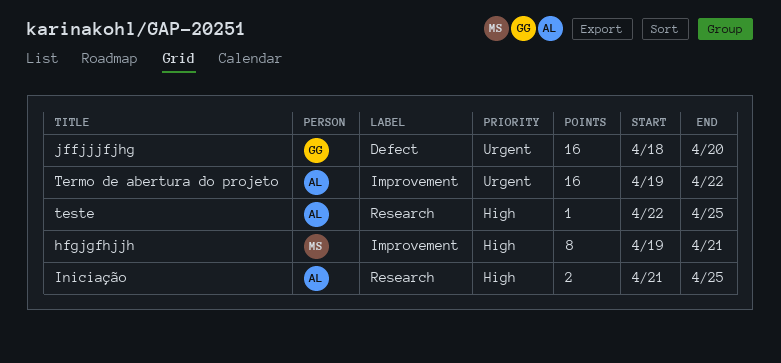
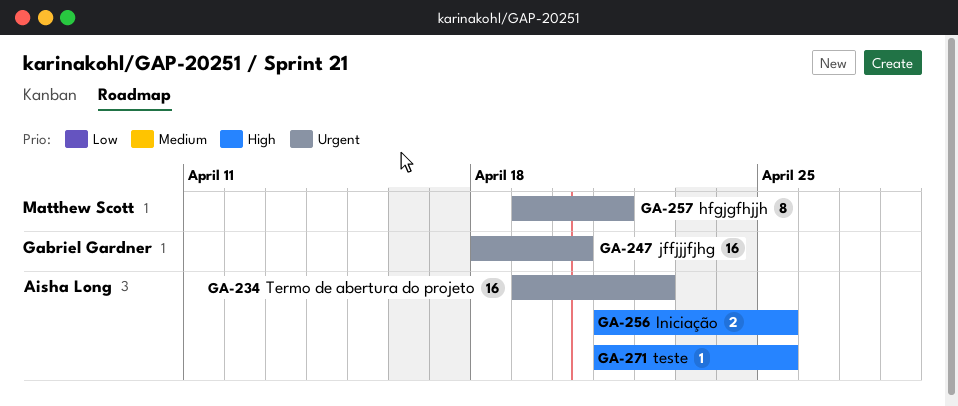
hfgjgfhjjh, priority: High -> Urgent
teste, start: Apr 22 -> Apr 21

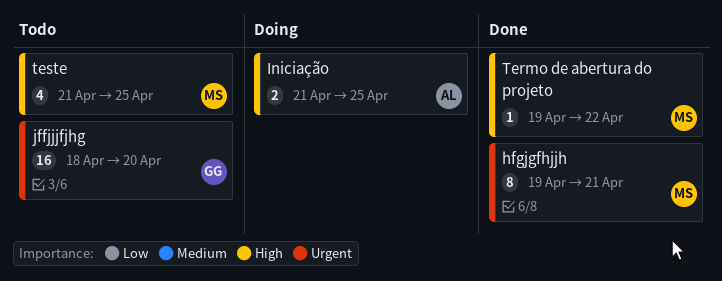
Termo de abertura do projeto, owner: Aisha Long -> Matthew Scott
Termo de abertura do projeto, priority: Urgent -> High
Termo de abertura do projeto, estimate: 16 -> 1
teste, owner: Aisha Long -> Matthew Scott
teste, estimate: 1 -> 4

